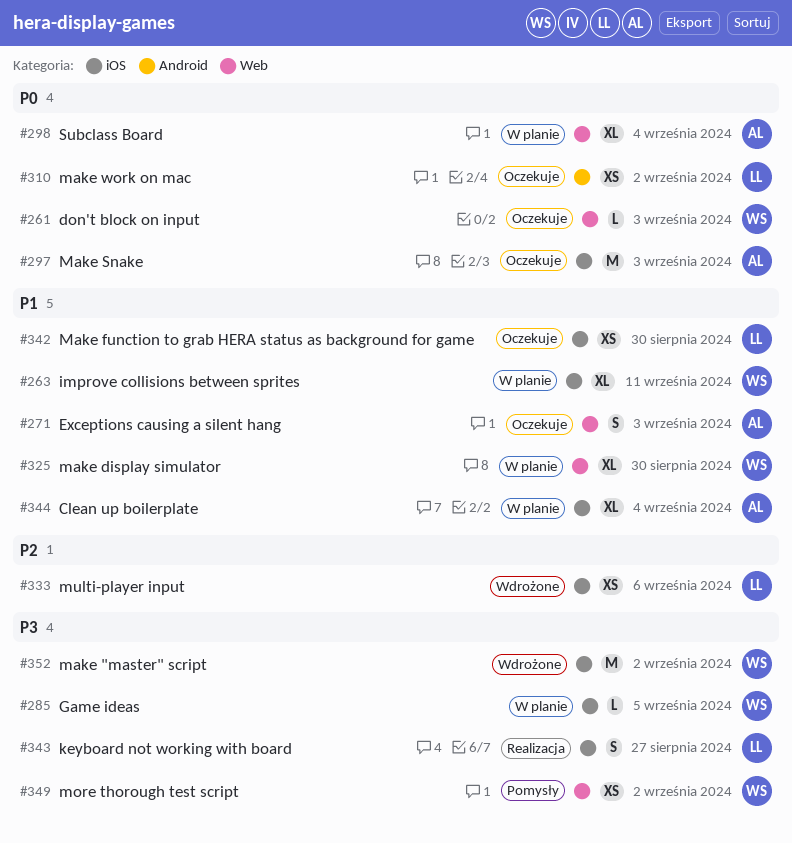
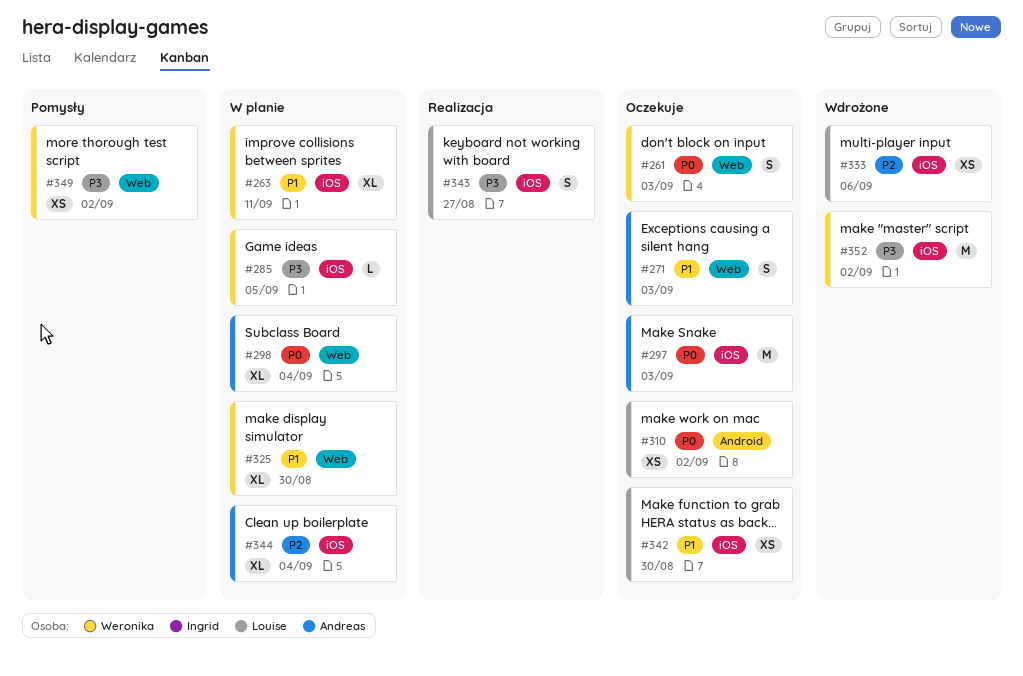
#261, estimate: L -> S
#344, priority: P1 -> P2

